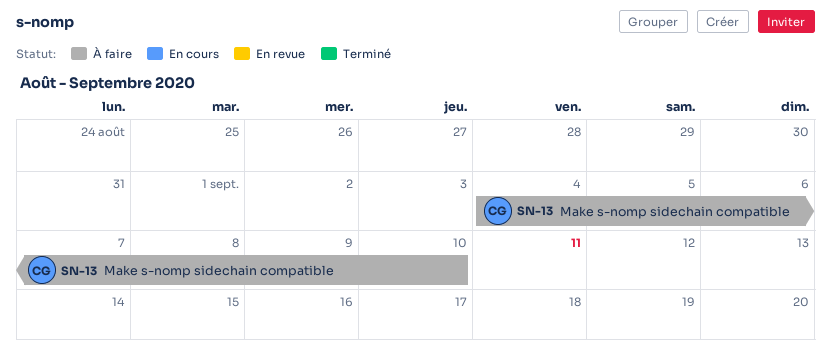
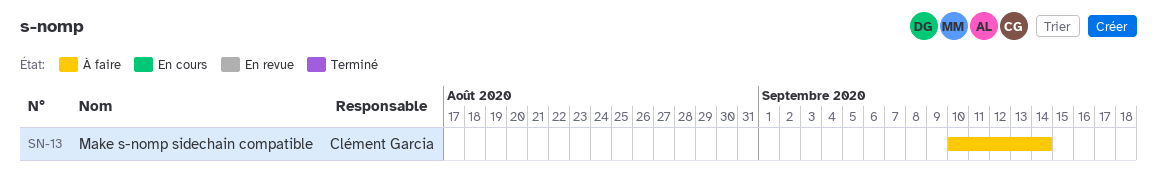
SN-13, start: Sep 4 -> Sep 10
SN-13, due: Sep 10 -> Sep 14

